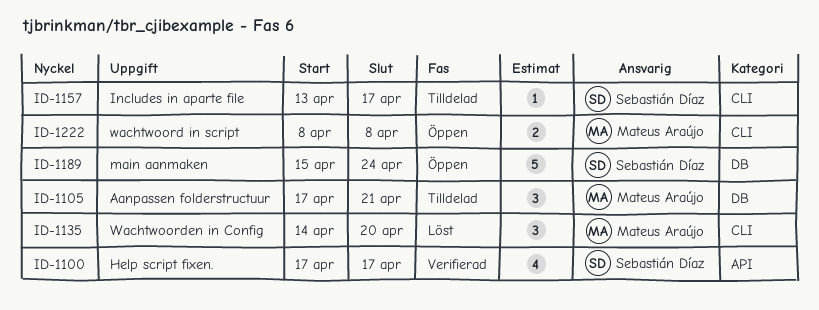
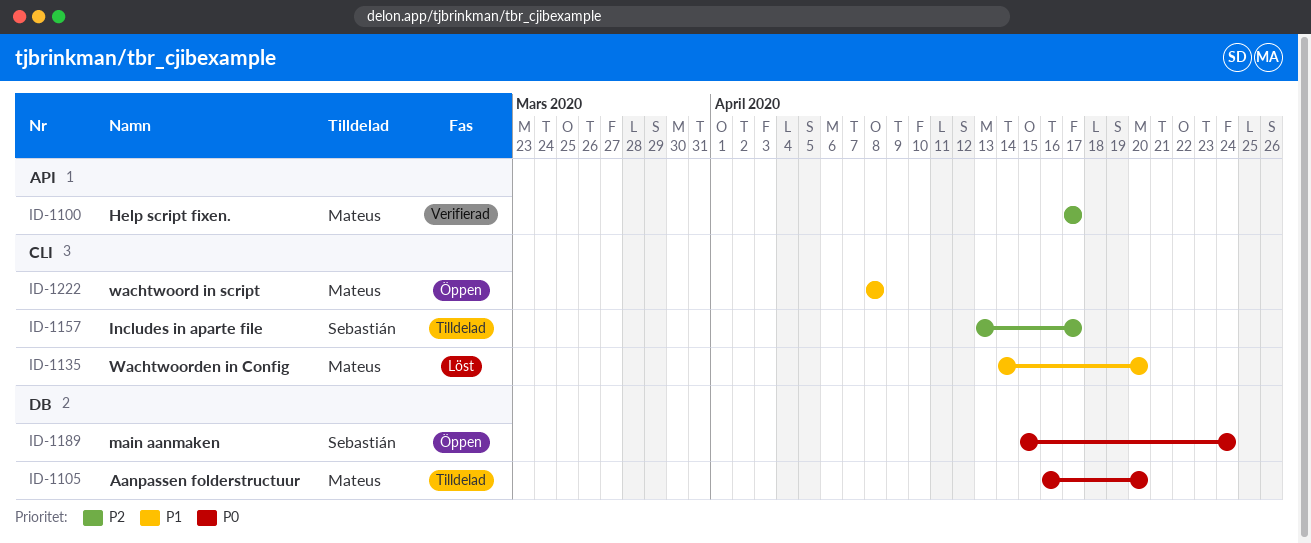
ID-1100, owner: Sebastián Díaz -> Mateus Araújo
ID-1105, start: Apr 17 -> Apr 16
ID-1105, due: Apr 21 -> Apr 20

